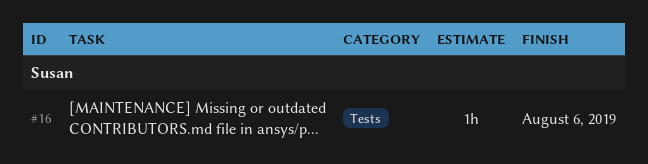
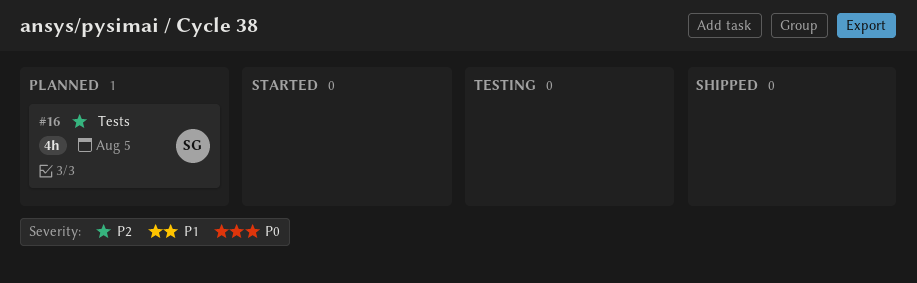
#16, estimate: 1h -> 4h
#16, due: Aug 6 -> Aug 5

